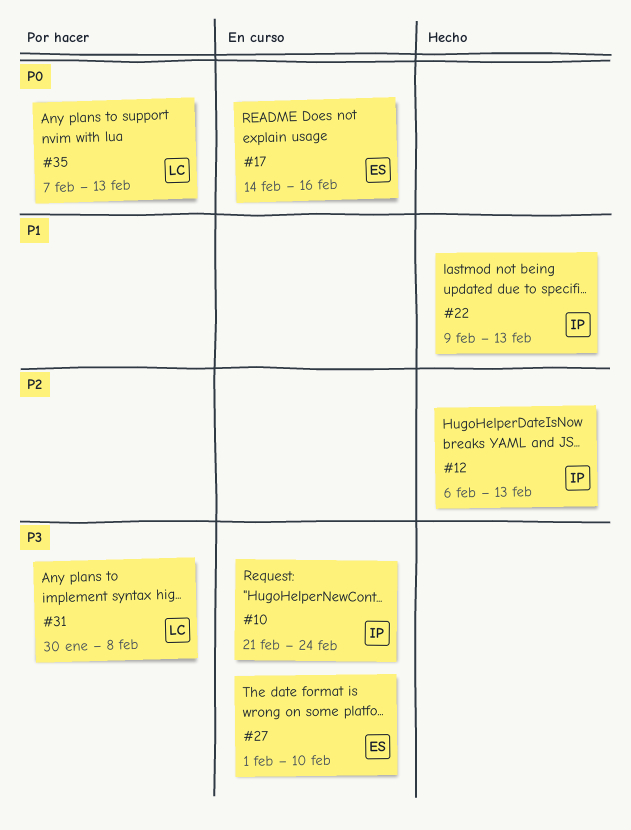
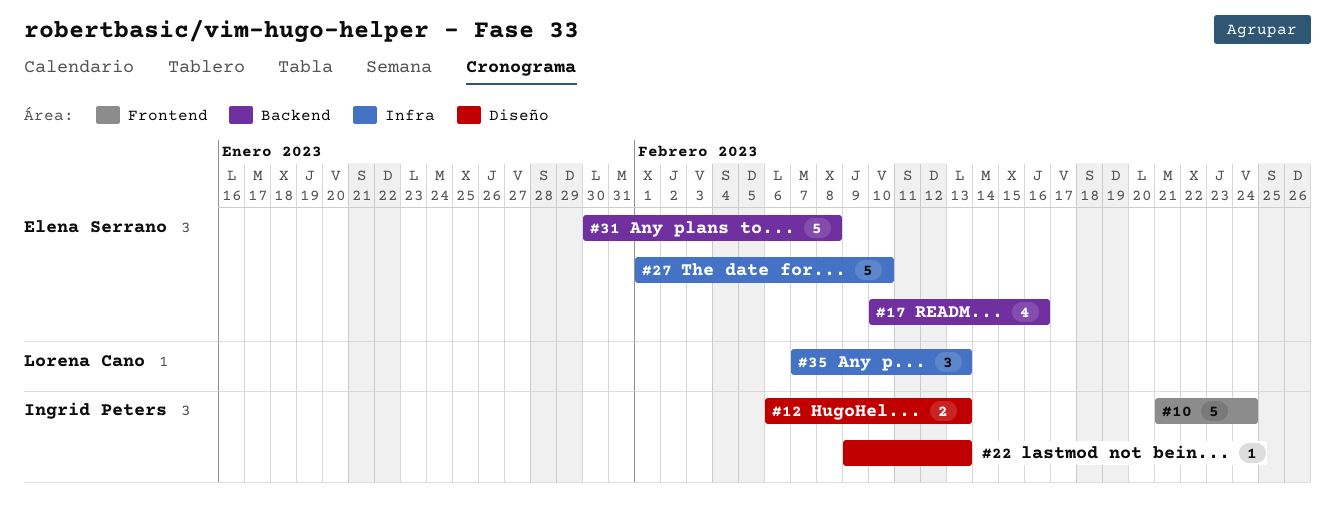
#17, start: Feb 14 -> Feb 10
#31, owner: Lorena Cano -> Elena Serrano

